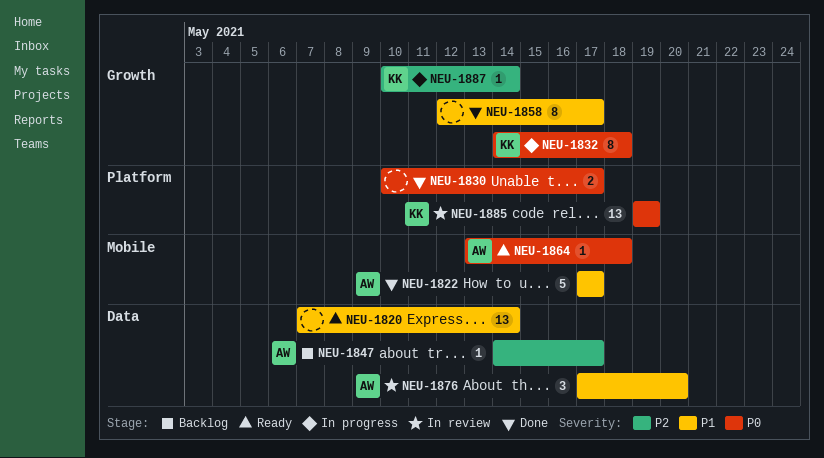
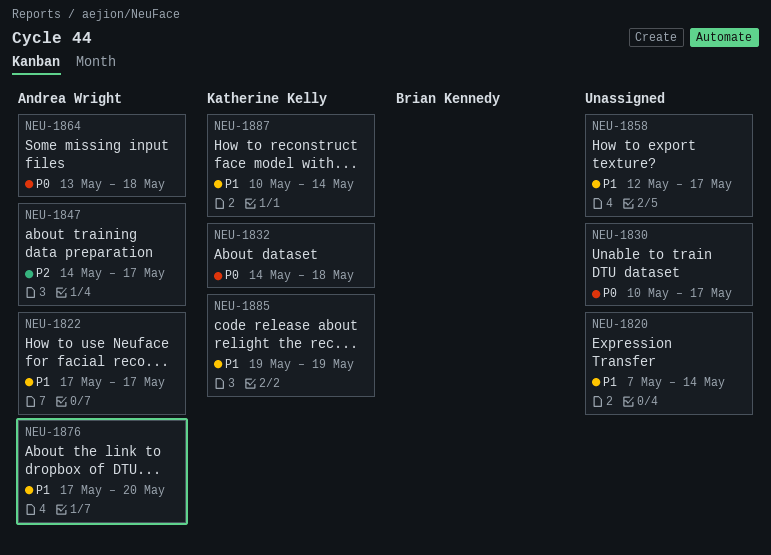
NEU-1885, priority: P0 -> P1
NEU-1887, priority: P2 -> P1

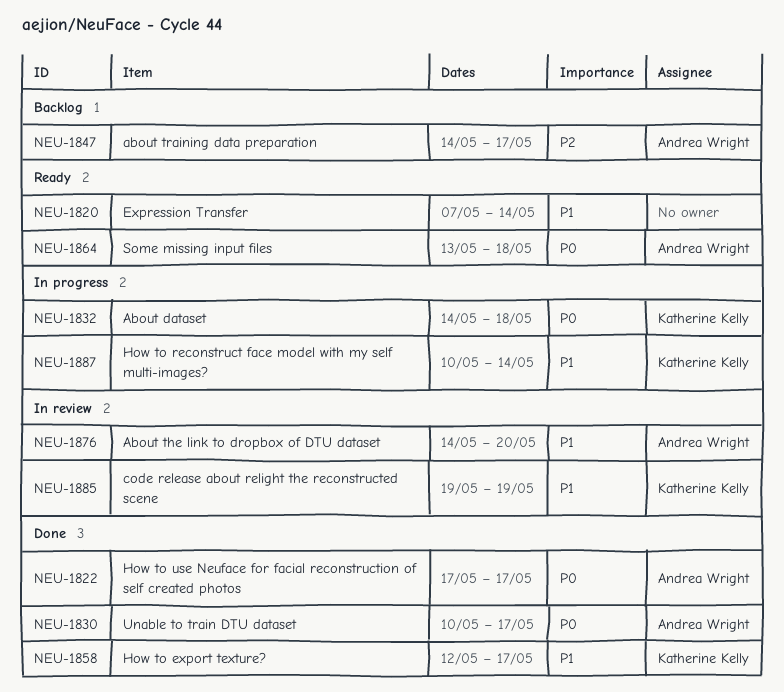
NEU-1822, priority: P1 -> P0
NEU-1830, owner: none -> Andrea Wright
NEU-1858, owner: none -> Katherine Kelly
NEU-1876, start: May 17 -> May 14

